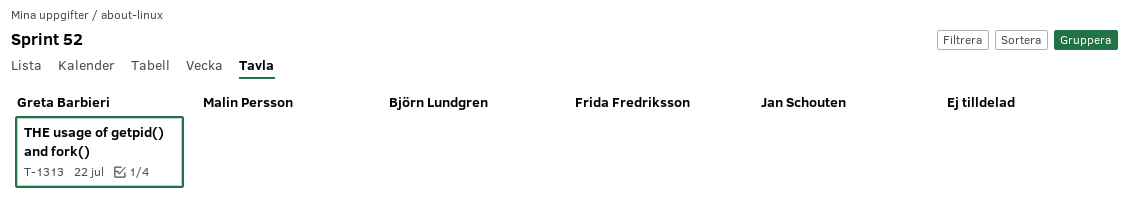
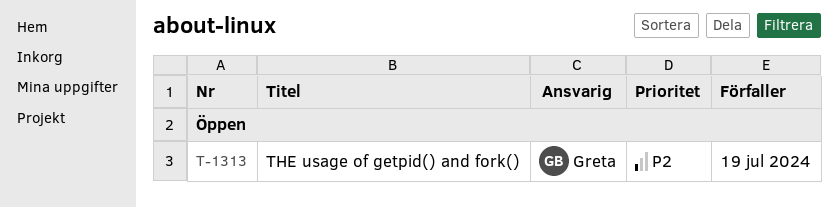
T-1313, due: Jul 22 -> Jul 19

